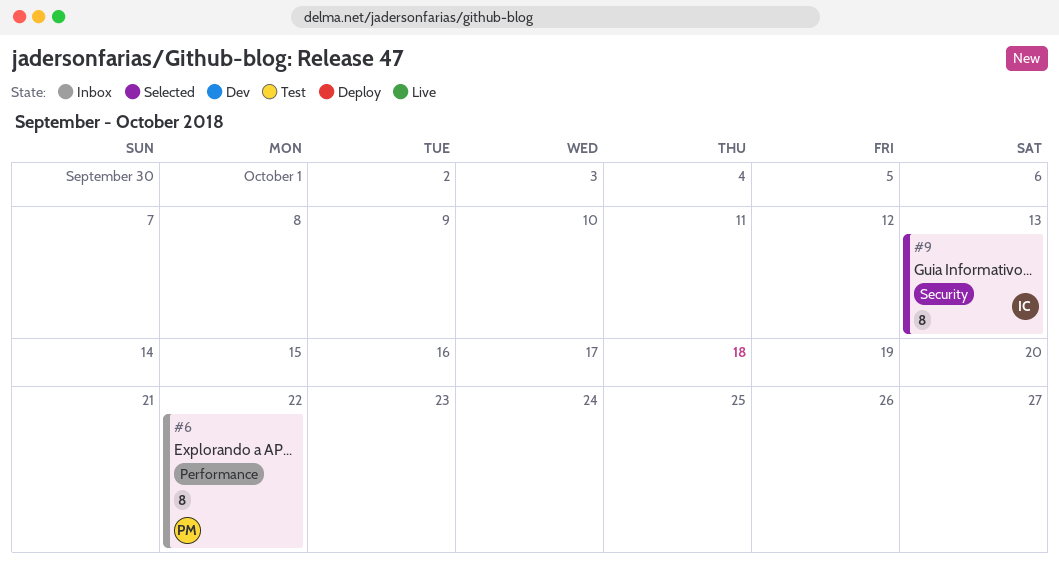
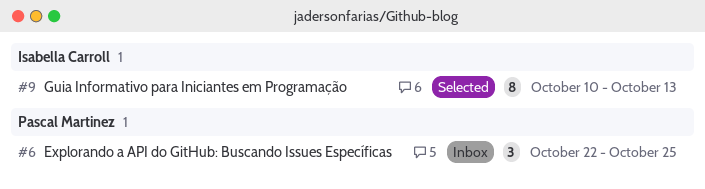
#6, estimate: 8 -> 3
#6, due: Oct 22 -> Oct 25

